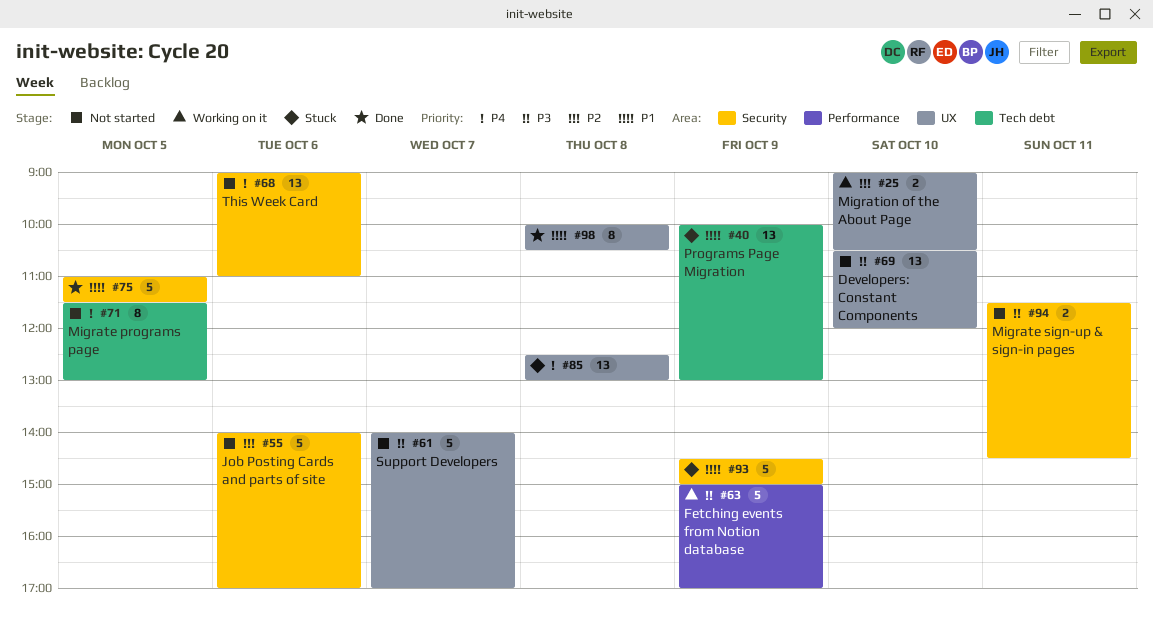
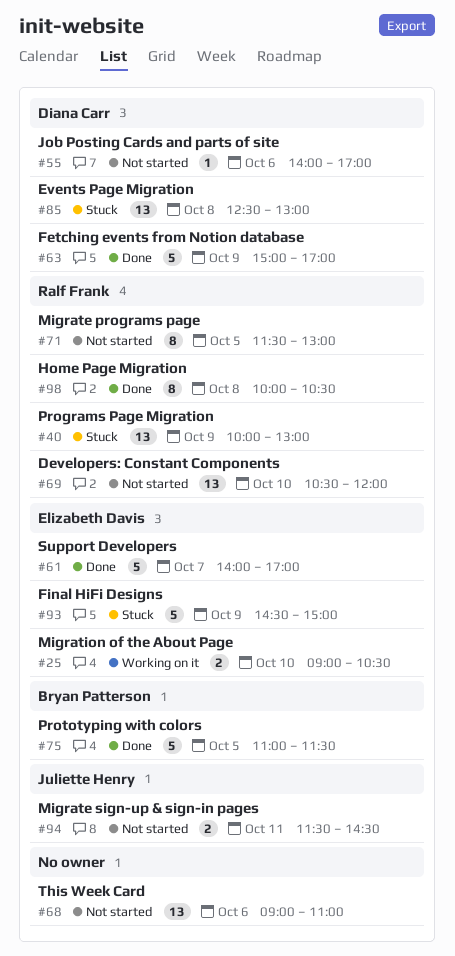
#55, estimate: 5 -> 1
#61, status: Not started -> Done
#63, status: Working on it -> Done

